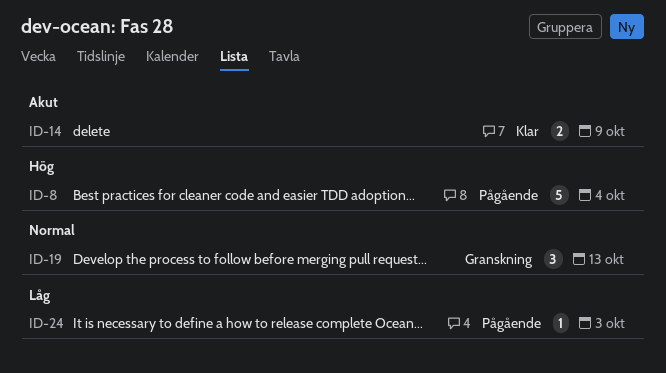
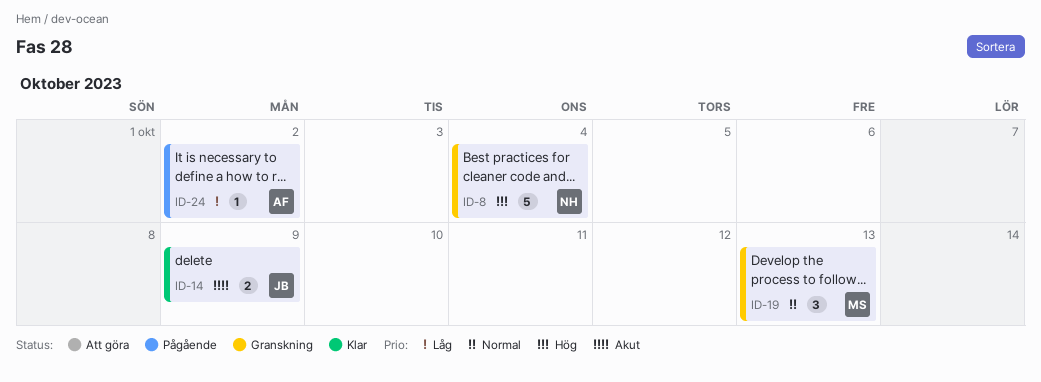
ID-8, status: Pågående -> Granskning
ID-24, due: Oct 3 -> Oct 2

